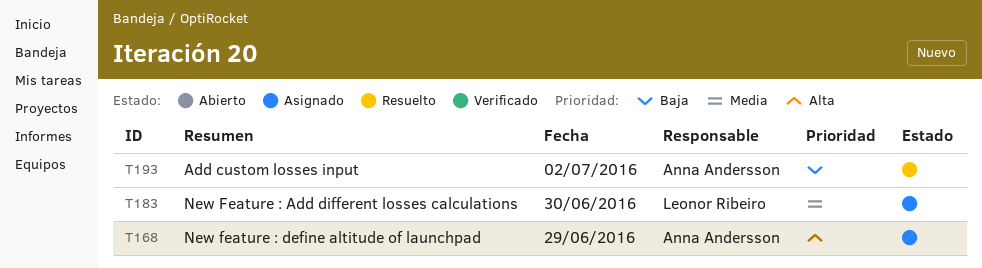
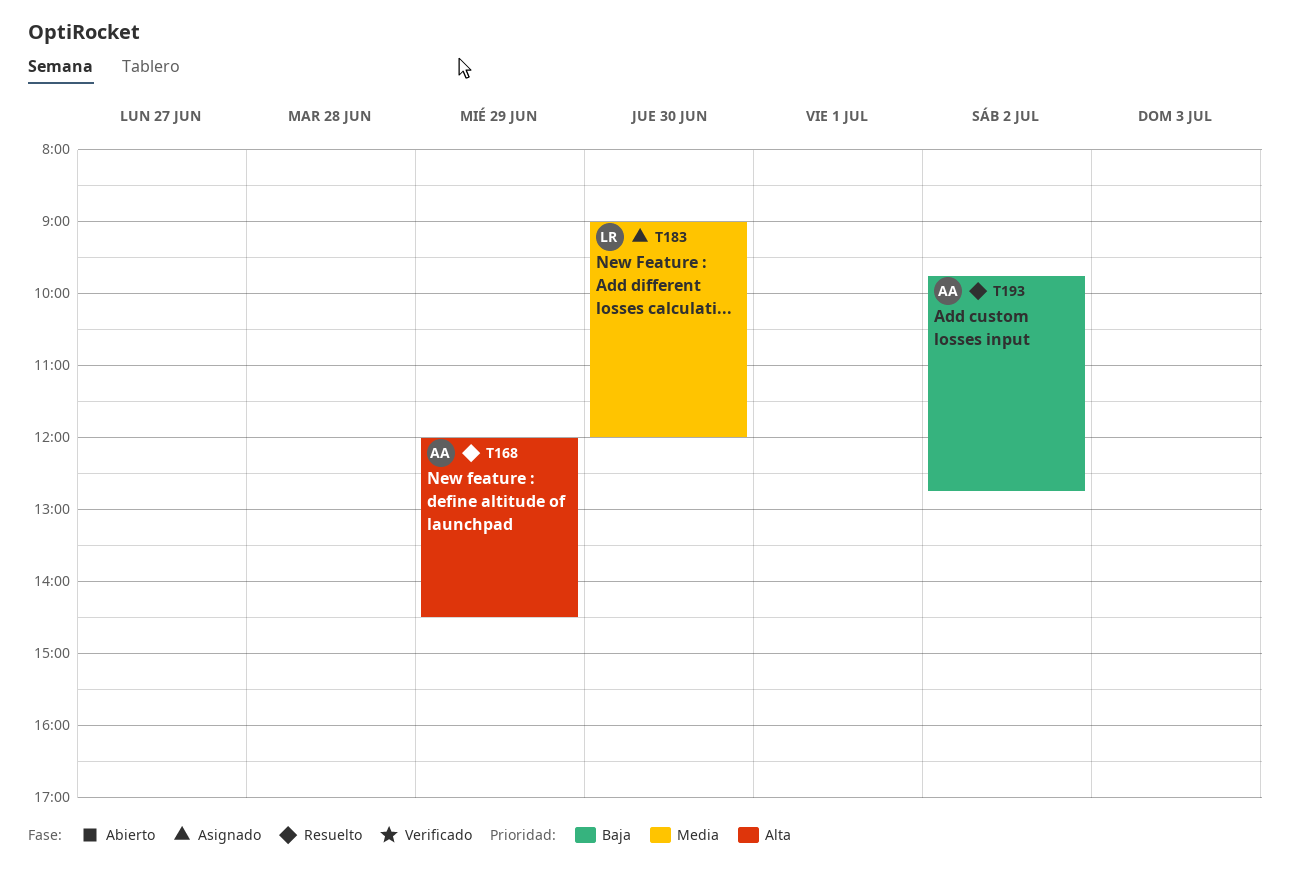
T168, status: Asignado -> Resuelto

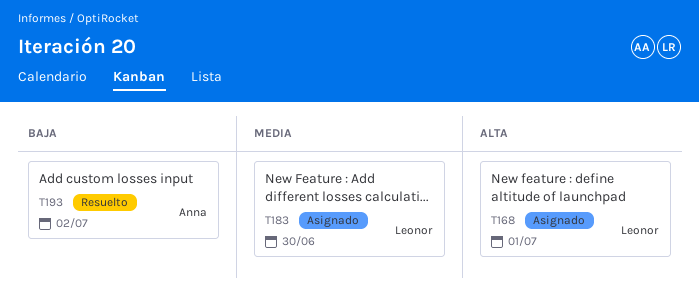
T168, status: Resuelto -> Asignado
T168, owner: Anna -> Leonor
T168, day: Jun 29 -> Jul 1

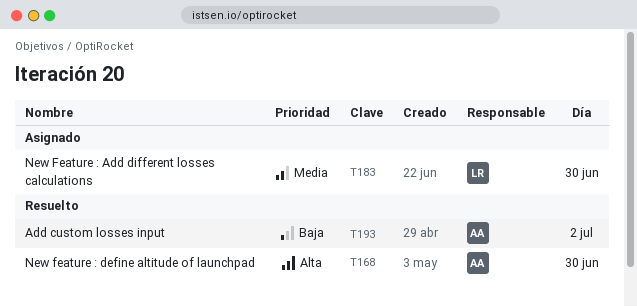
T168, status: Asignado -> Resuelto
T168, owner: Leonor -> Anna
T168, day: Jul 1 -> Jun 30

